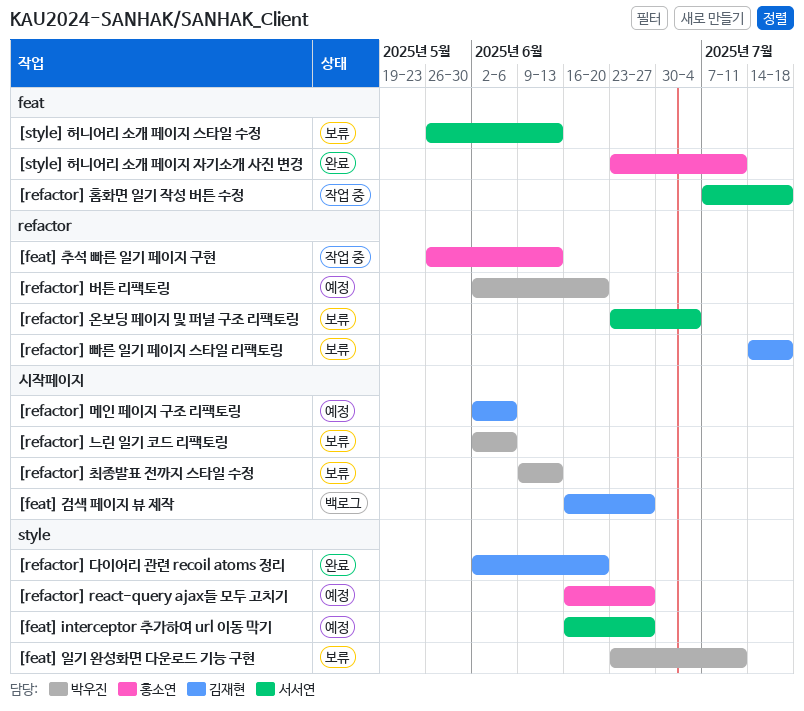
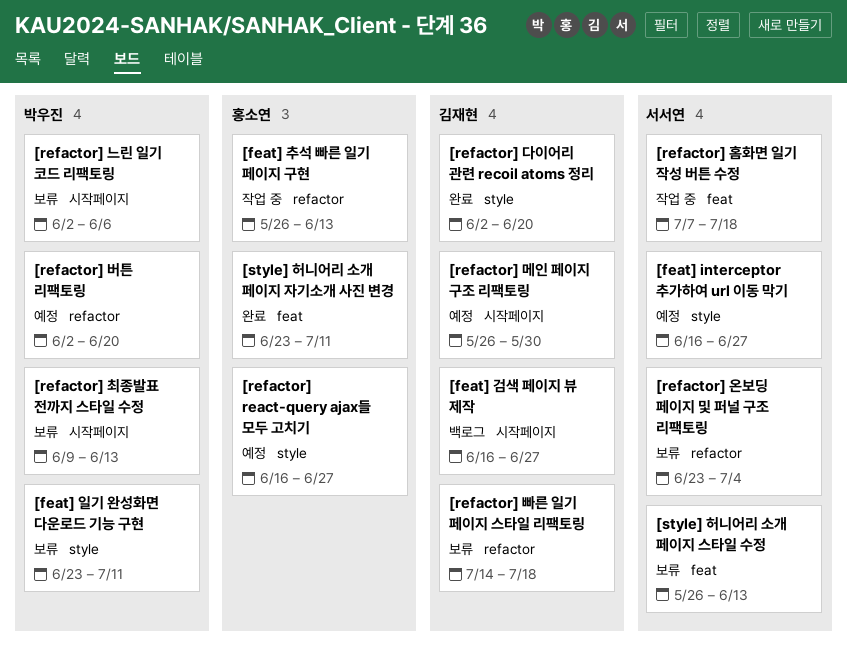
[refactor] 메인 페이지 구조 리팩토링, start: Jun 2 -> May 26
[refactor] 메인 페이지 구조 리팩토링, due: Jun 6 -> May 30

